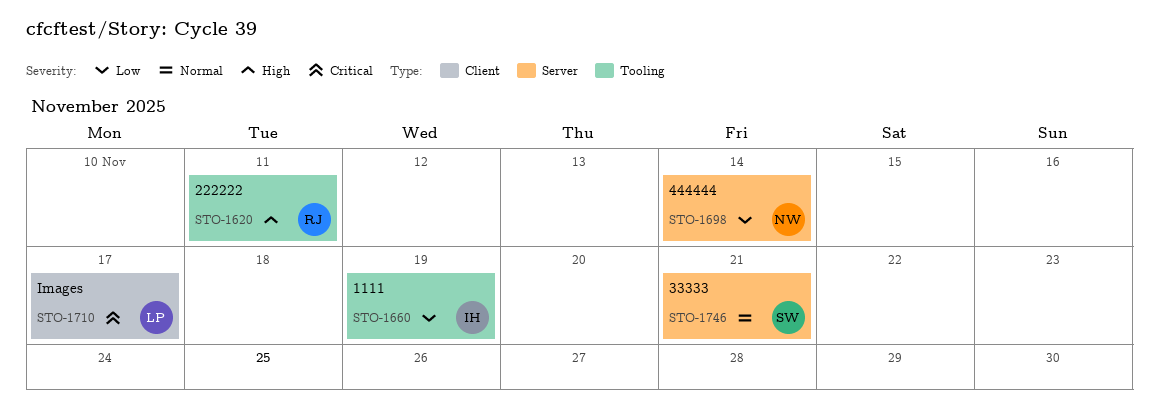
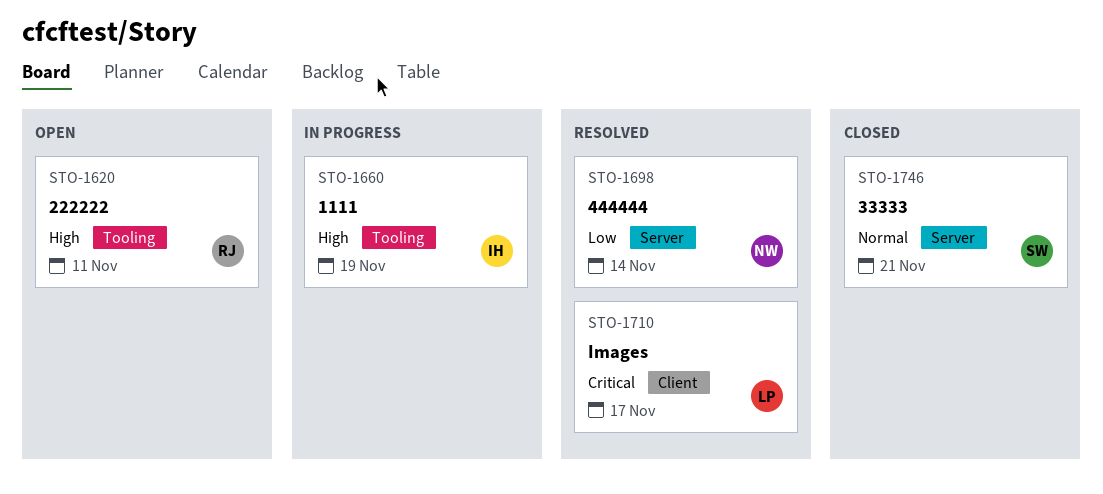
STO-1660, priority: Low -> High

